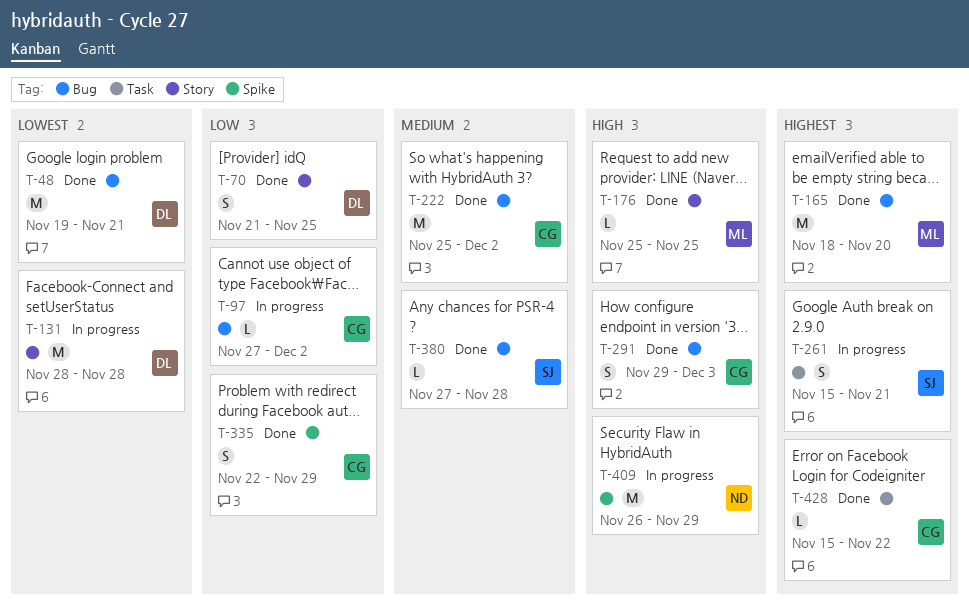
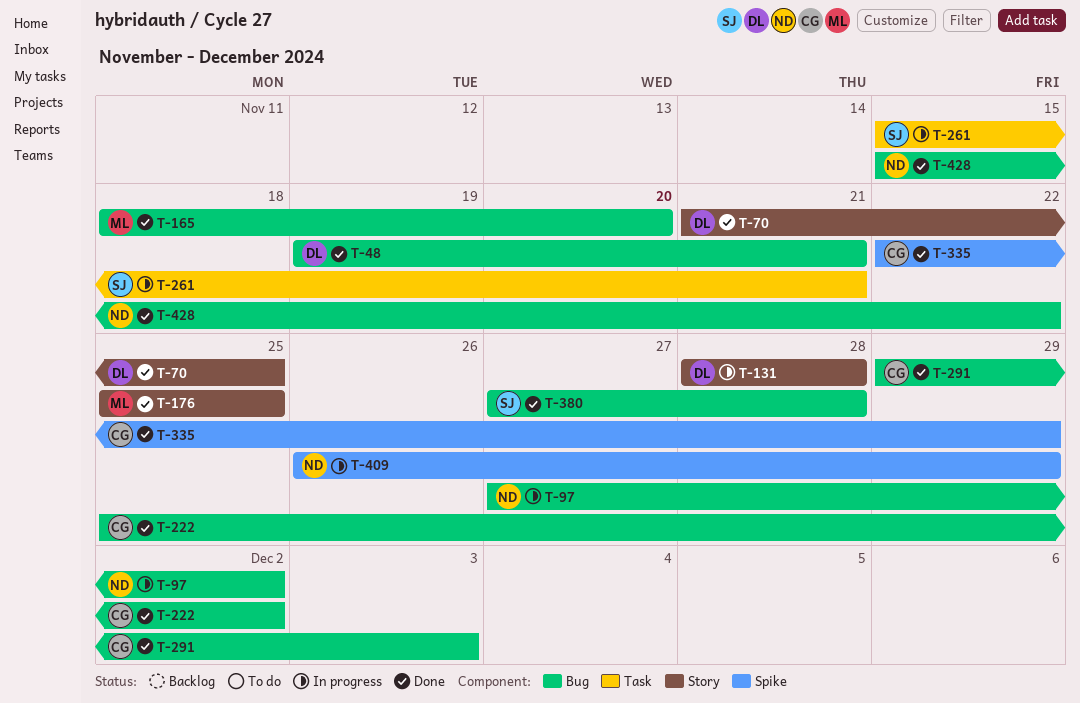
T-97, owner: CG -> ND
T-428, owner: CG -> ND
T-428, label: Task -> Bug

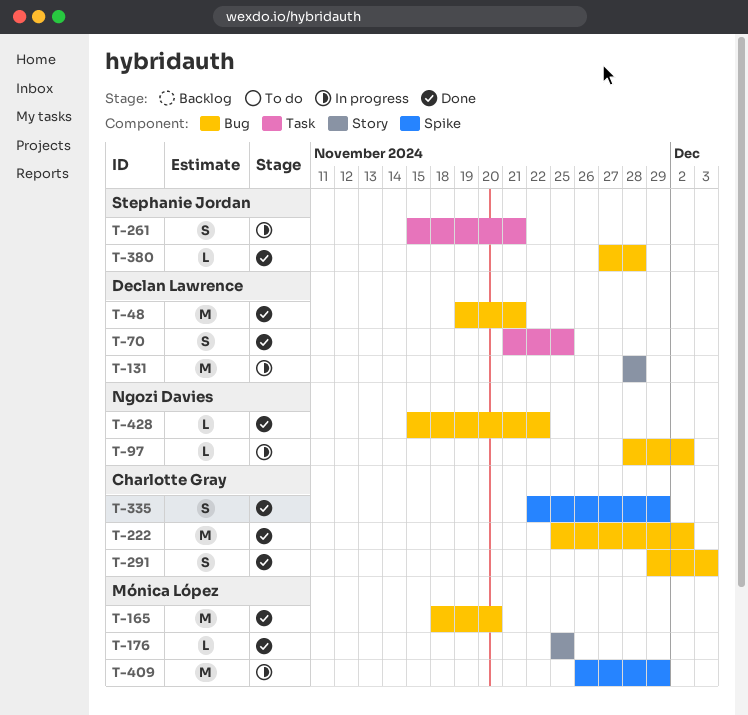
T-70, label: Story -> Task
T-97, start: Nov 27 -> Nov 28
T-409, owner: Ngozi Davies -> Mónica López

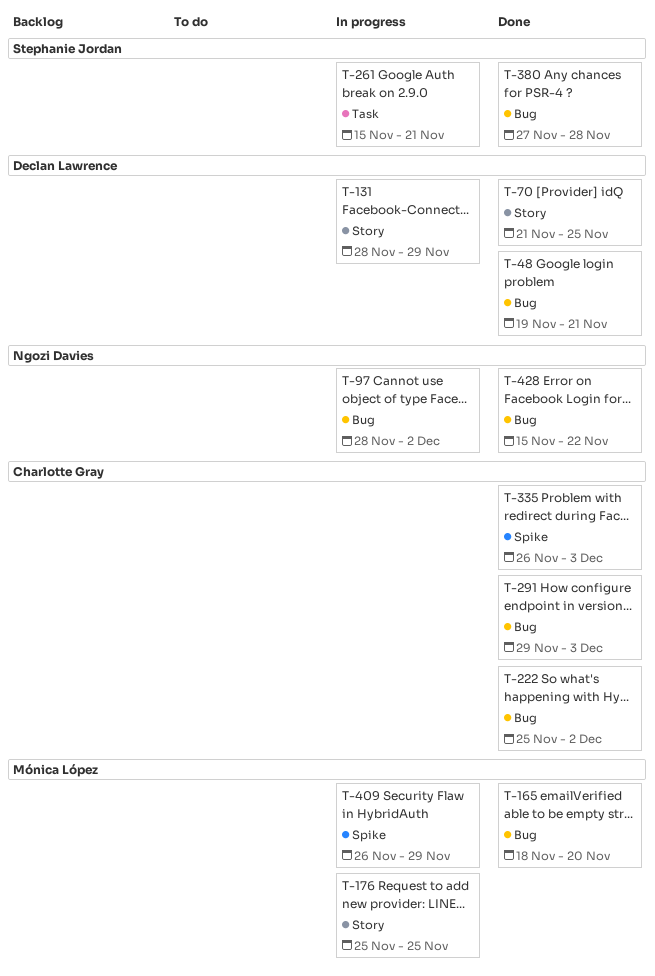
T-70, label: Task -> Story
T-131, due: Nov 28 -> Nov 29
T-176, status: Done -> In progress
T-335, start: Nov 22 -> Nov 26
T-335, due: Nov 29 -> Dec 3

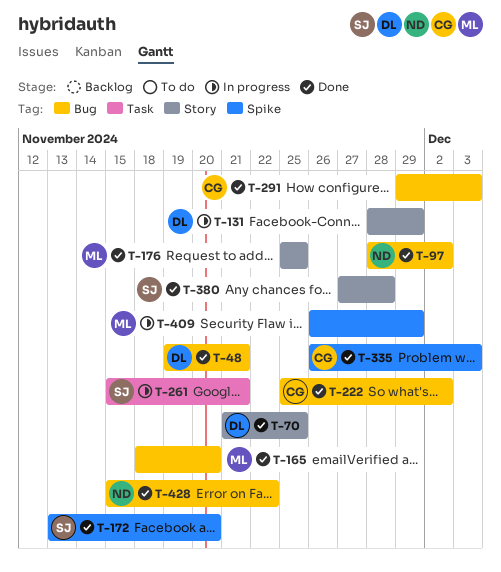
T-97, status: In progress -> Done
T-172: none -> present
T-176, status: In progress -> Done
T-380, label: Bug -> Story

